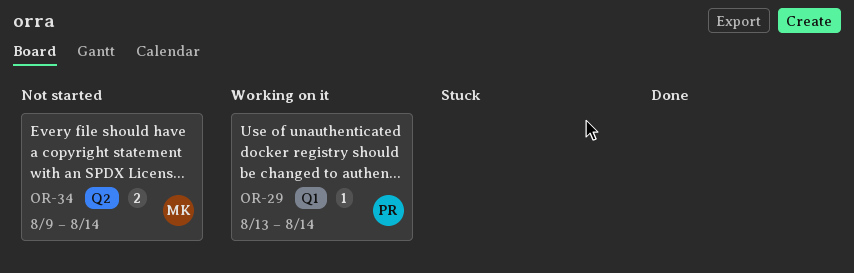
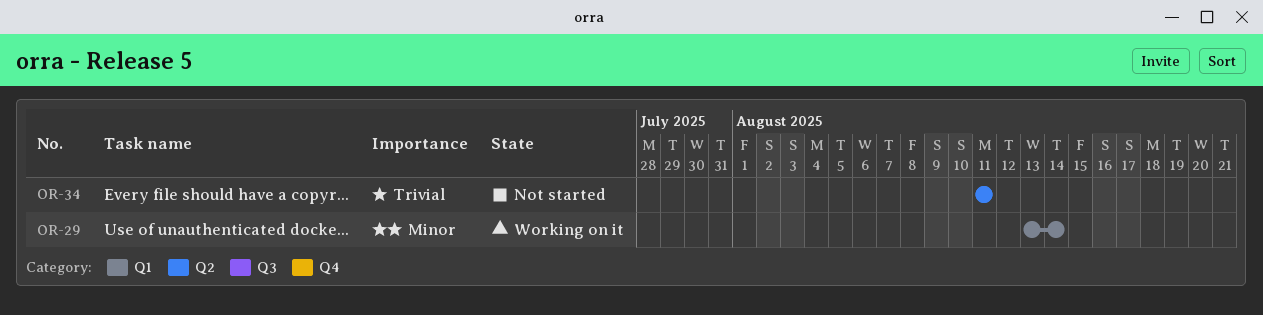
OR-34, start: Aug 9 -> Aug 11
OR-34, due: Aug 14 -> Aug 11

